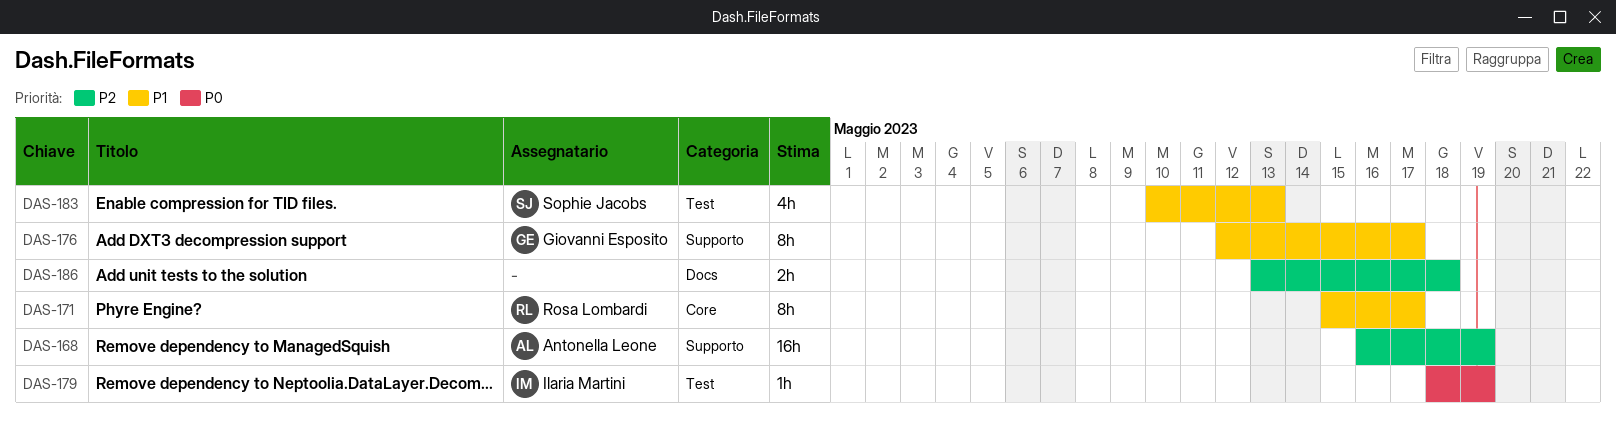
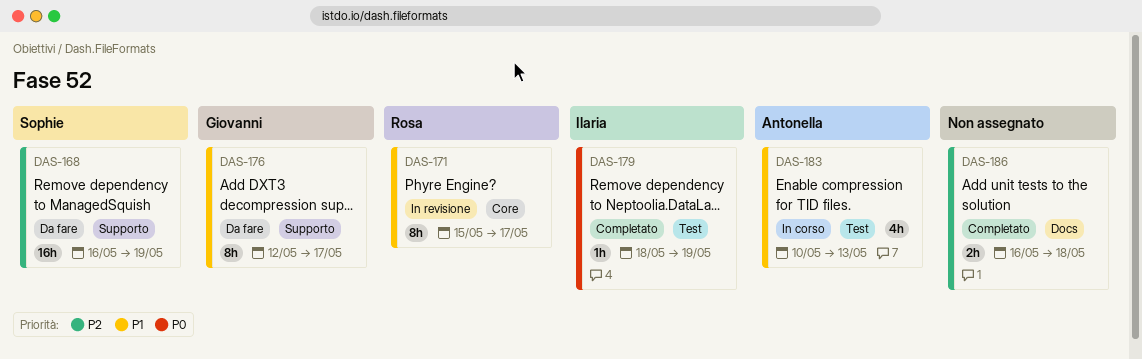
DAS-168, owner: Antonella Leone -> Sophie Jacobs
DAS-183, owner: Sophie Jacobs -> Antonella Leone
DAS-186, start: May 13 -> May 16

